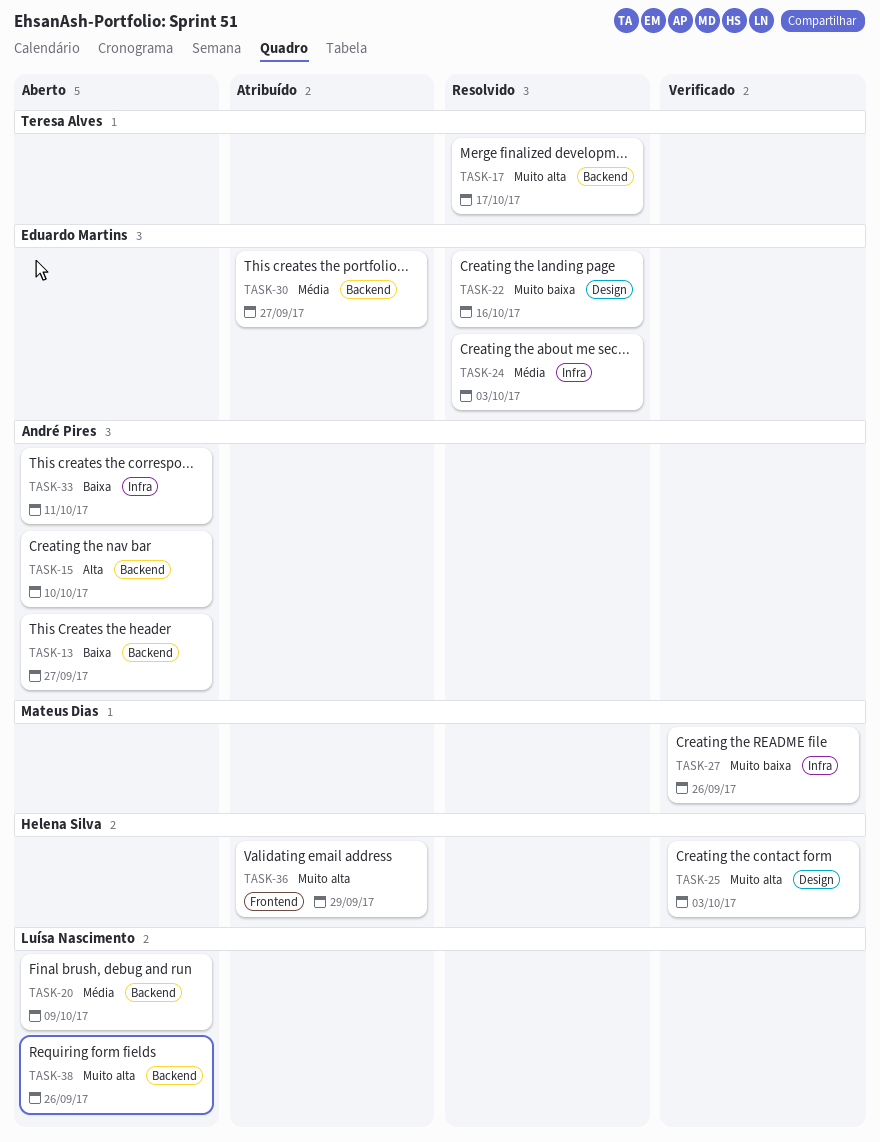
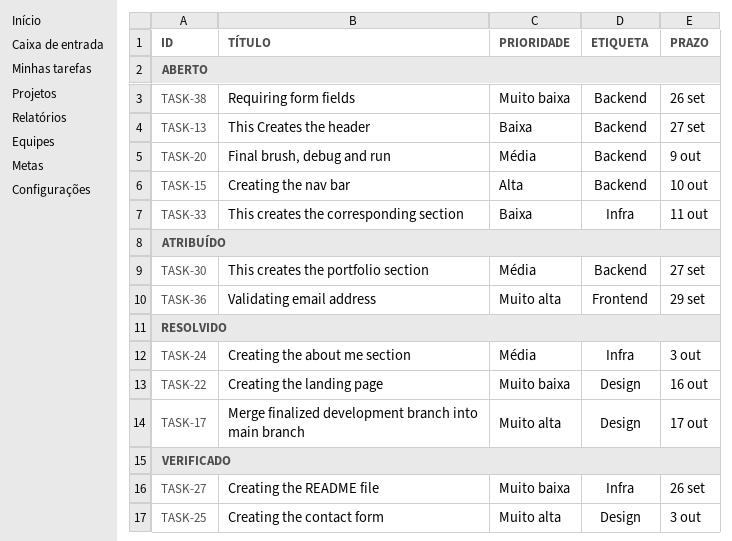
TASK-17, label: Backend -> Design
TASK-38, priority: Muito alta -> Muito baixa

